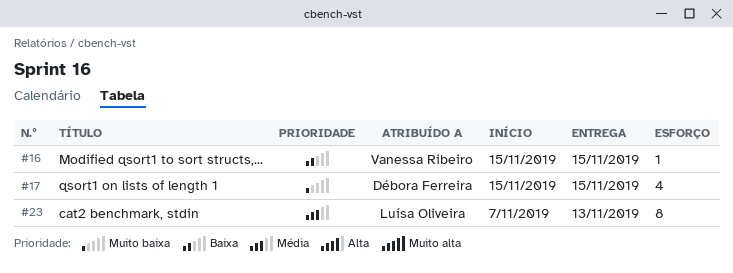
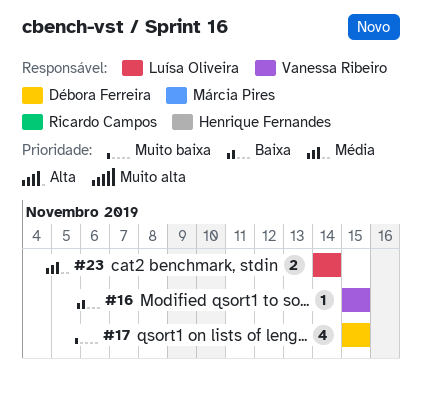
#23, estimate: 8 -> 2
#23, start: Nov 7 -> Nov 14
#23, due: Nov 13 -> Nov 14

